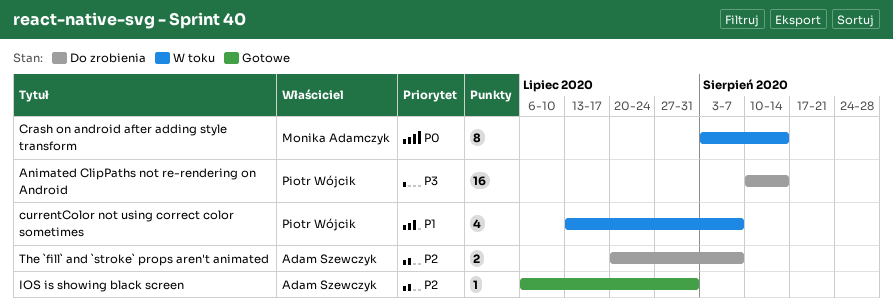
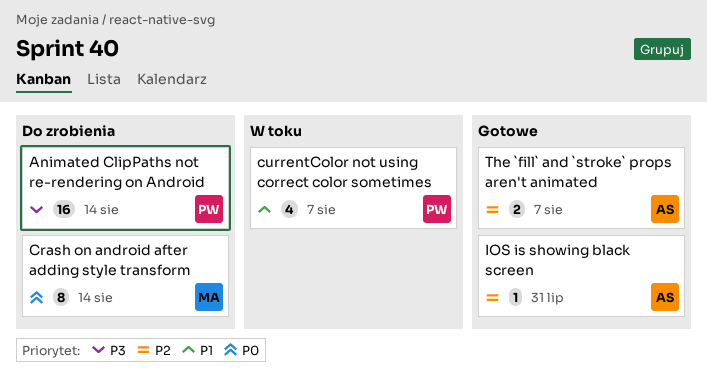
Crash on android after adding style transform, status: W toku -> Do zrobienia
The `fill` and `stroke` props aren't animated, status: Do zrobienia -> Gotowe

